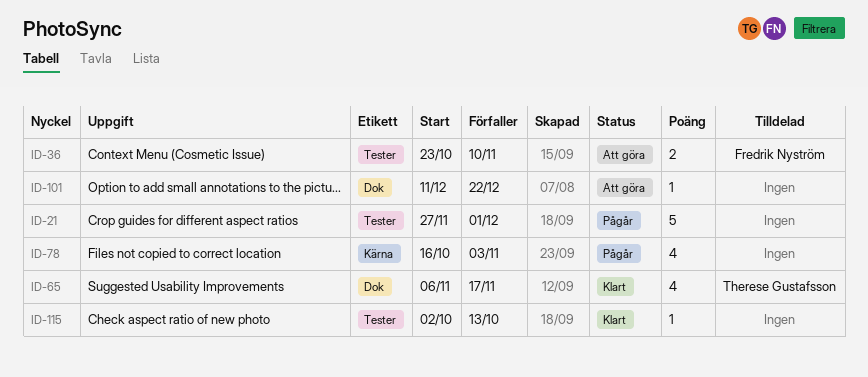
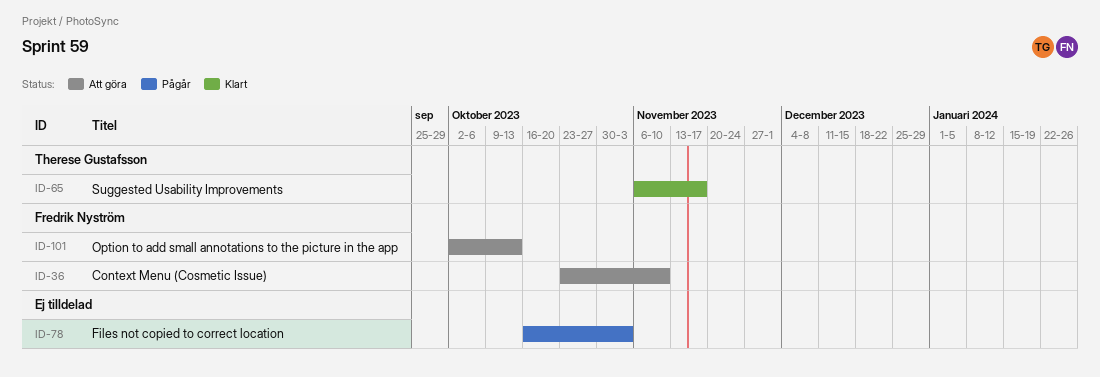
ID-21: present -> none
ID-101, owner: none -> Fredrik Nyström
ID-101, start: Dec 11 -> Oct 2
ID-101, due: Dec 22 -> Oct 13
ID-115: present -> none

